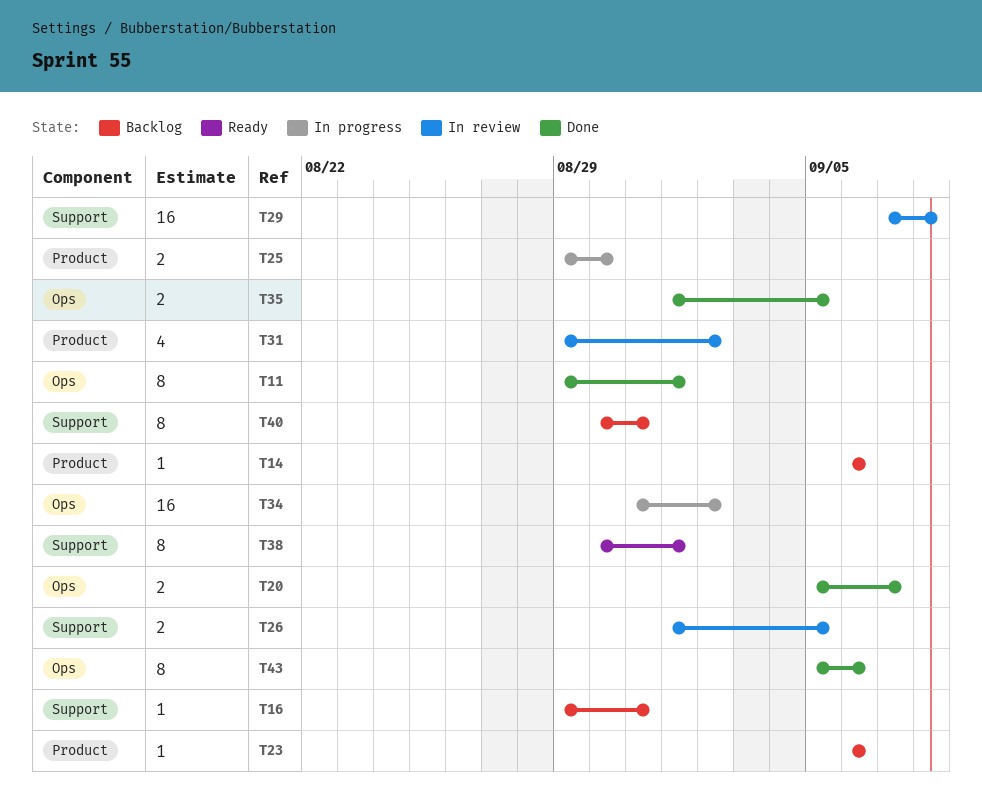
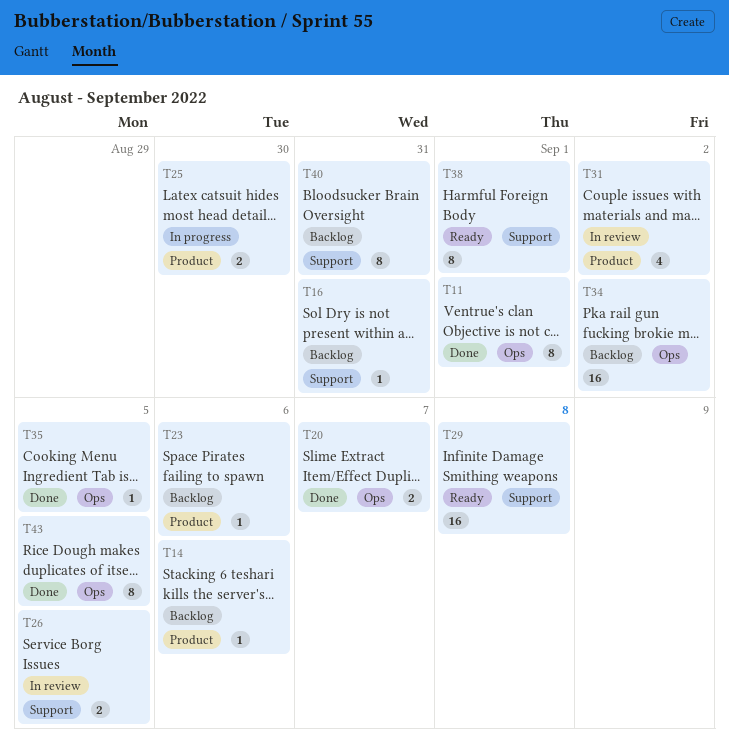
T29, status: In review -> Ready
T34, status: In progress -> Backlog
T35, estimate: 2 -> 1
T43, due: Sep 6 -> Sep 5

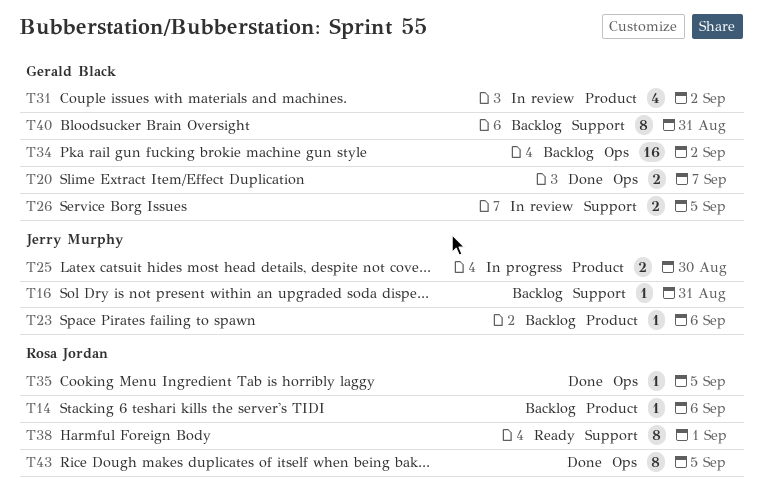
T11: present -> none
T29: present -> none

